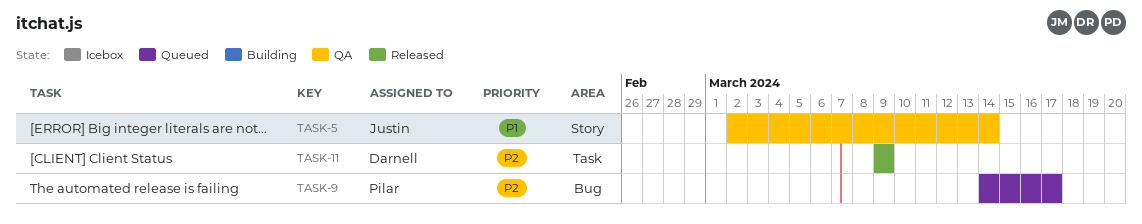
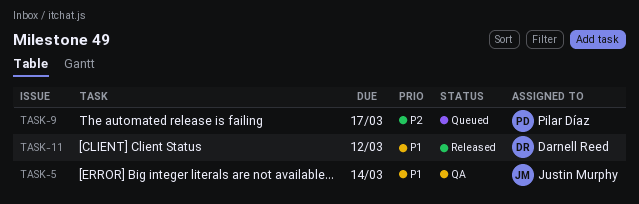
TASK-11, priority: P2 -> P1
TASK-11, due: Mar 9 -> Mar 12

